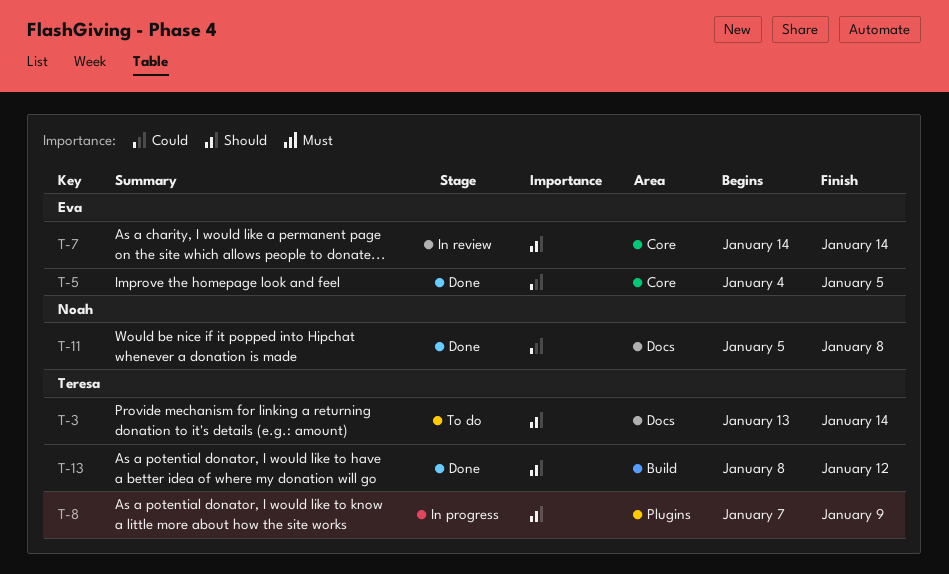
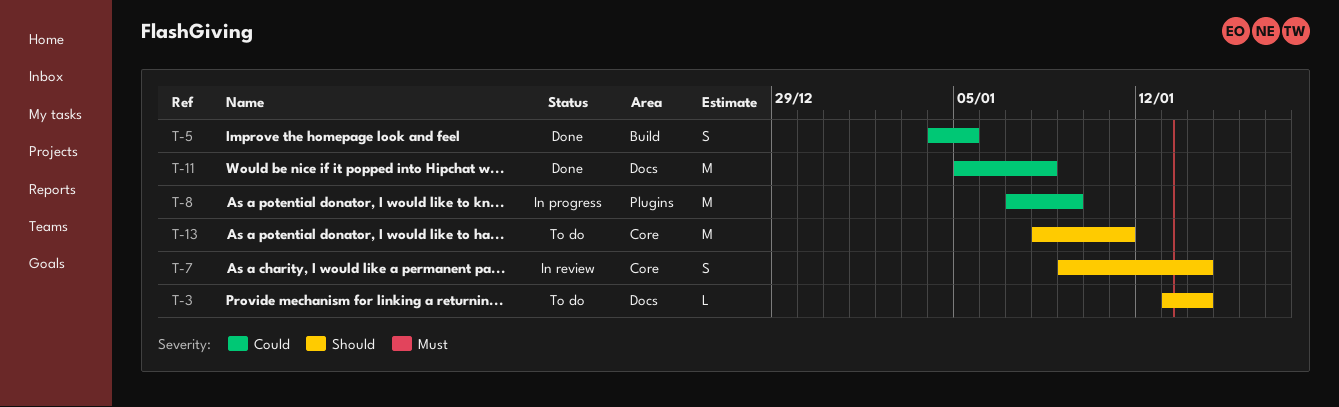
T-5, label: Core -> Build
T-7, start: Jan 14 -> Jan 9
T-8, priority: Should -> Could
T-13, status: Done -> To do
T-13, label: Build -> Core
T-13, due: Jan 12 -> Jan 11

